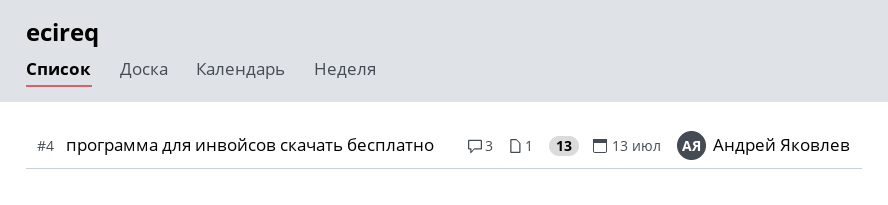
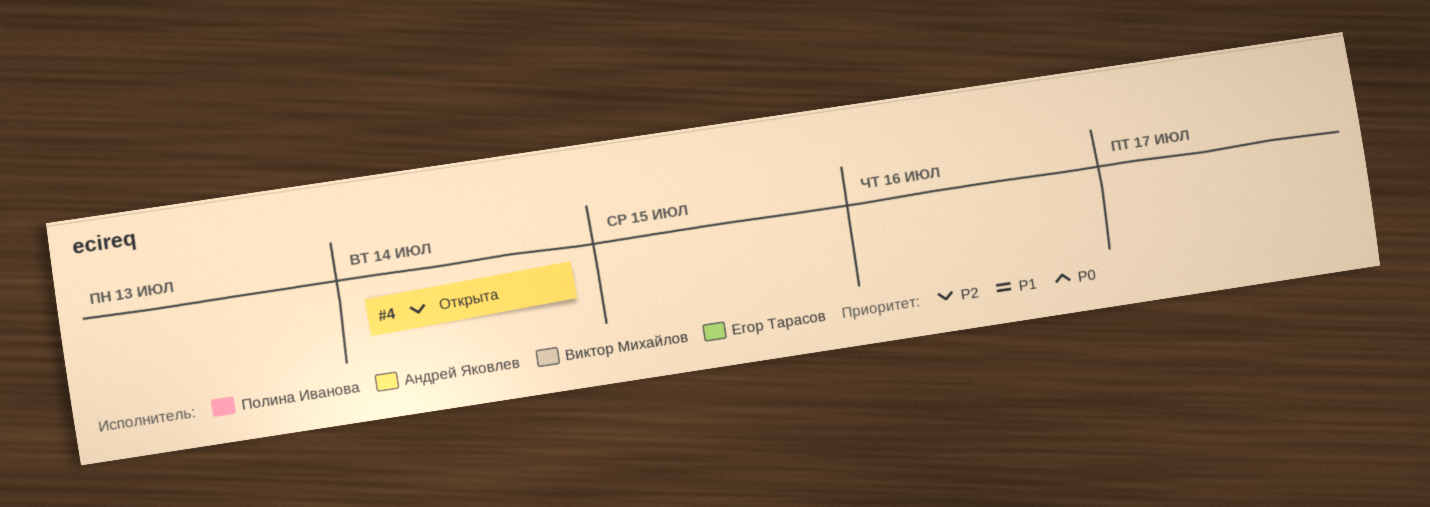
#4, due: Jul 13 -> Jul 14

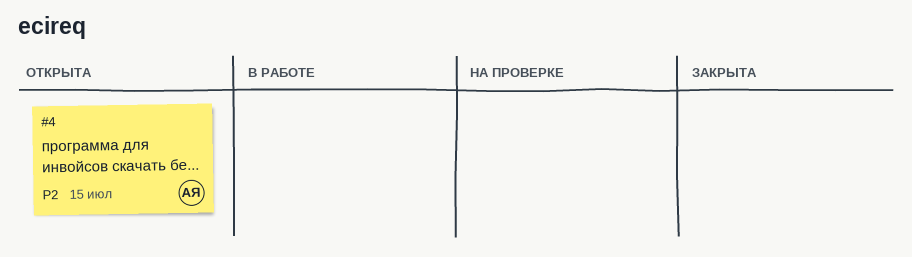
#4, due: Jul 14 -> Jul 15

